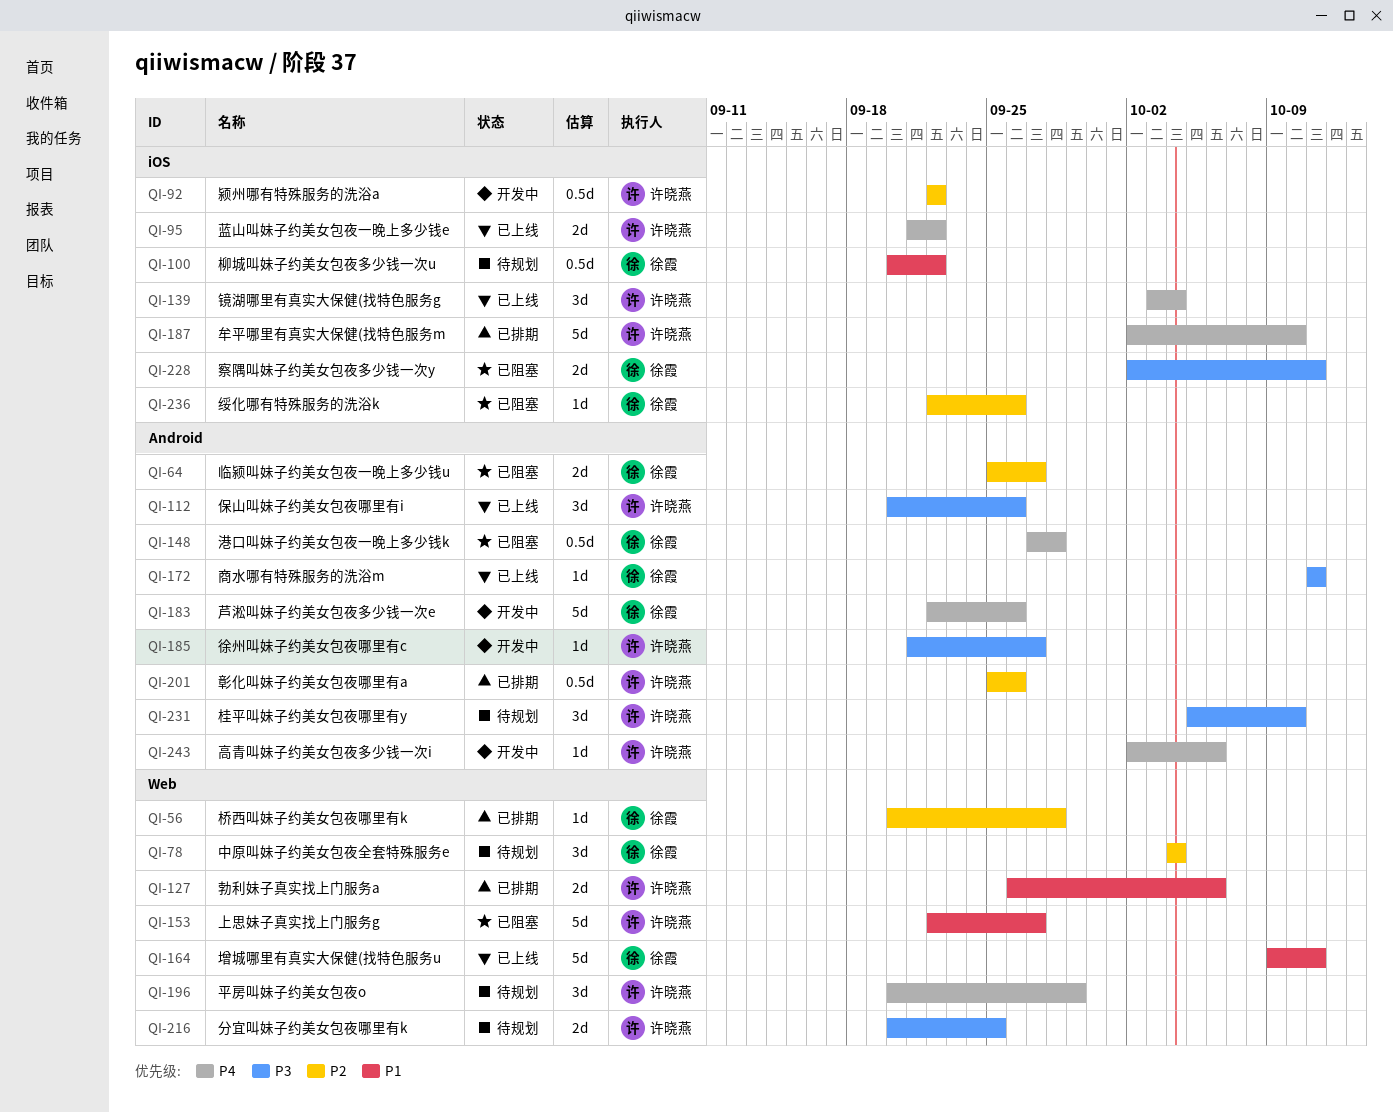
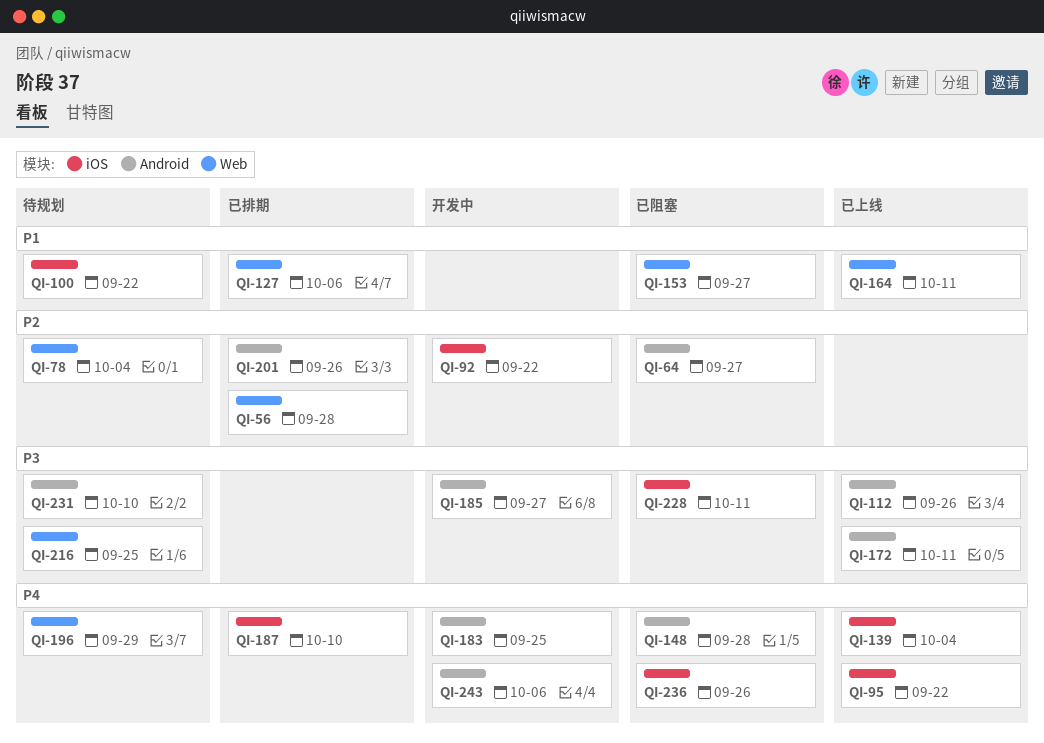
QI-183, due: Sep 26 -> Sep 25
QI-236, priority: P2 -> P4

